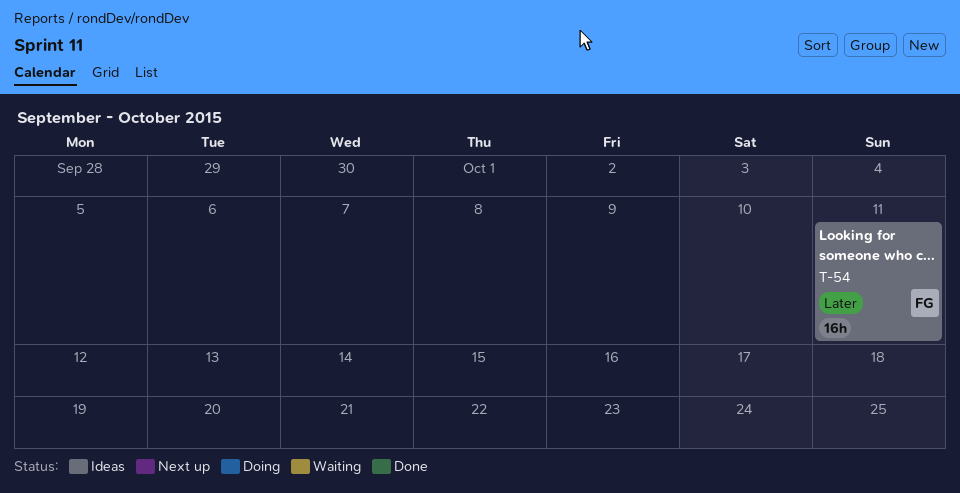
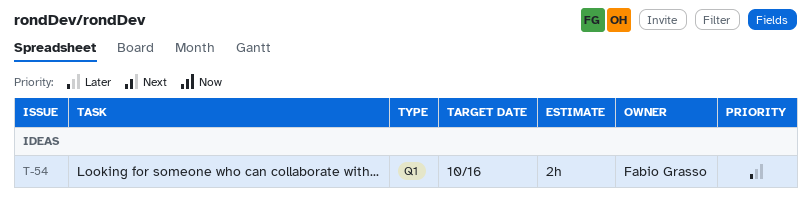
T-54, estimate: 16h -> 2h
T-54, due: Oct 11 -> Oct 16

